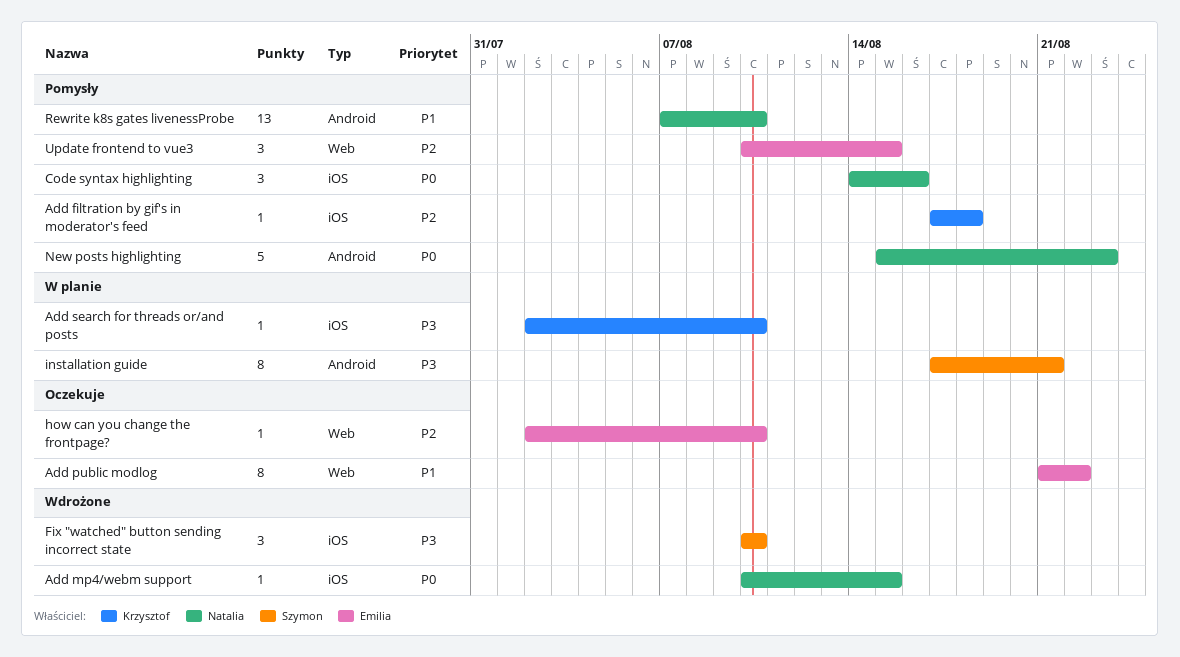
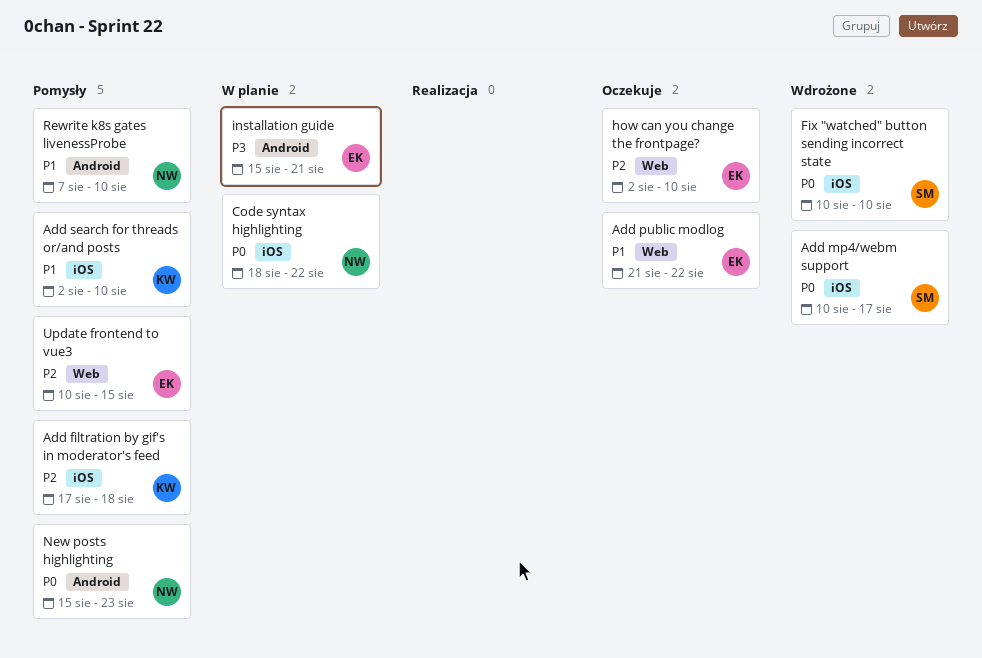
Add mp4/webm support, owner: Natalia -> Szymon
Add mp4/webm support, due: Aug 15 -> Aug 17
Add search for threads or/and posts, status: W planie -> Pomysły
Add search for threads or/and posts, priority: P3 -> P1
Code syntax highlighting, status: Pomysły -> W planie
Code syntax highlighting, start: Aug 14 -> Aug 18
Code syntax highlighting, due: Aug 16 -> Aug 22
Fix "watched" button sending incorrect state, priority: P3 -> P0
installation guide, owner: Szymon -> Emilia
installation guide, start: Aug 17 -> Aug 15

